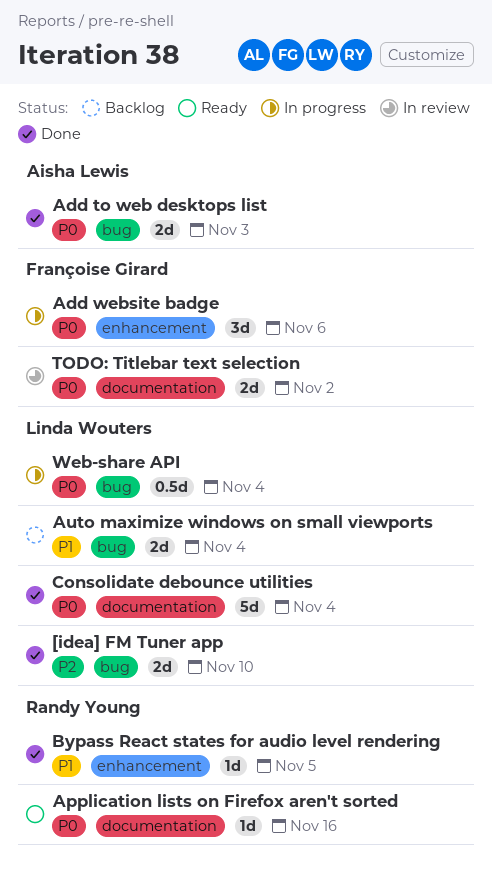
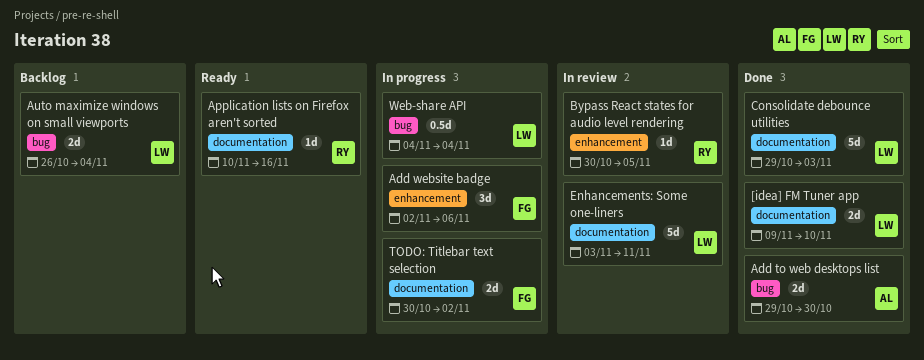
[idea] FM Tuner app, label: bug -> documentation
Add to web desktops list, due: Nov 3 -> Oct 30
Bypass React states for audio level rendering, status: Done -> In review
Consolidate debounce utilities, due: Nov 4 -> Nov 3
Enhancements: Some one-liners: none -> present
TODO: Titlebar text selection, status: In review -> In progress

